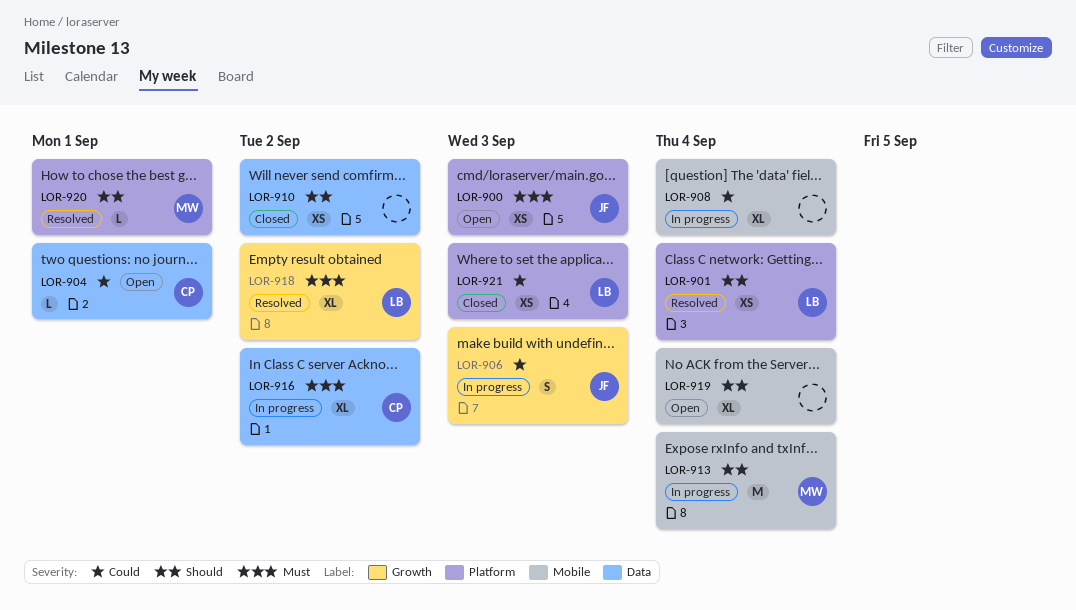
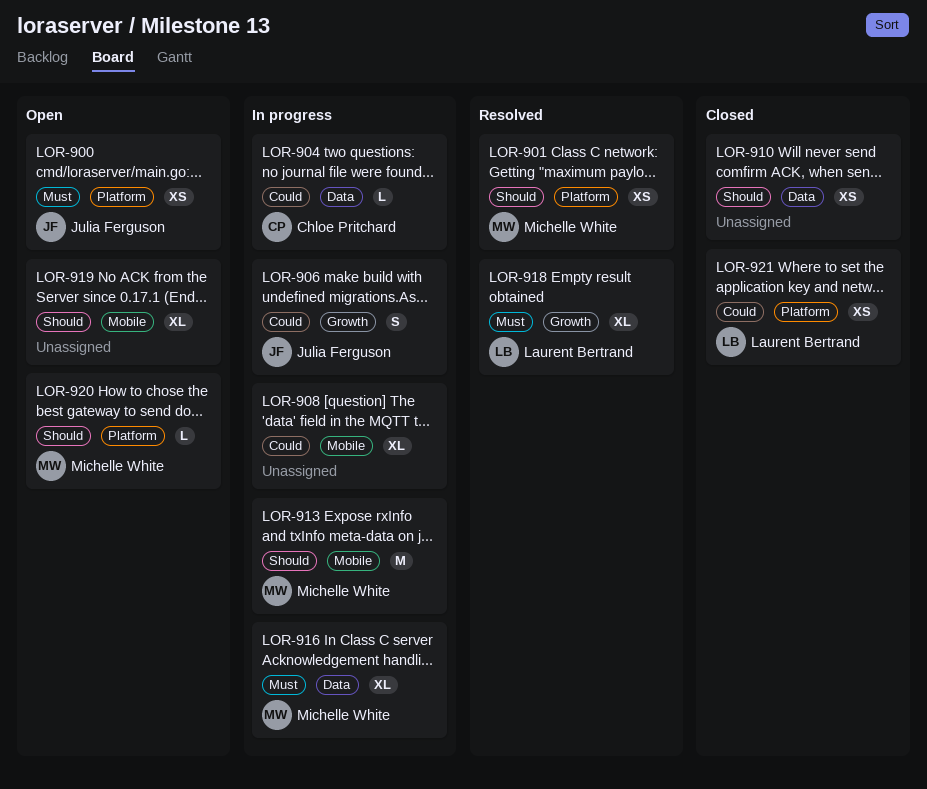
LOR-901, owner: Laurent Bertrand -> Michelle White
LOR-904, status: Open -> In progress
LOR-916, owner: Chloe Pritchard -> Michelle White
LOR-920, status: Resolved -> Open

